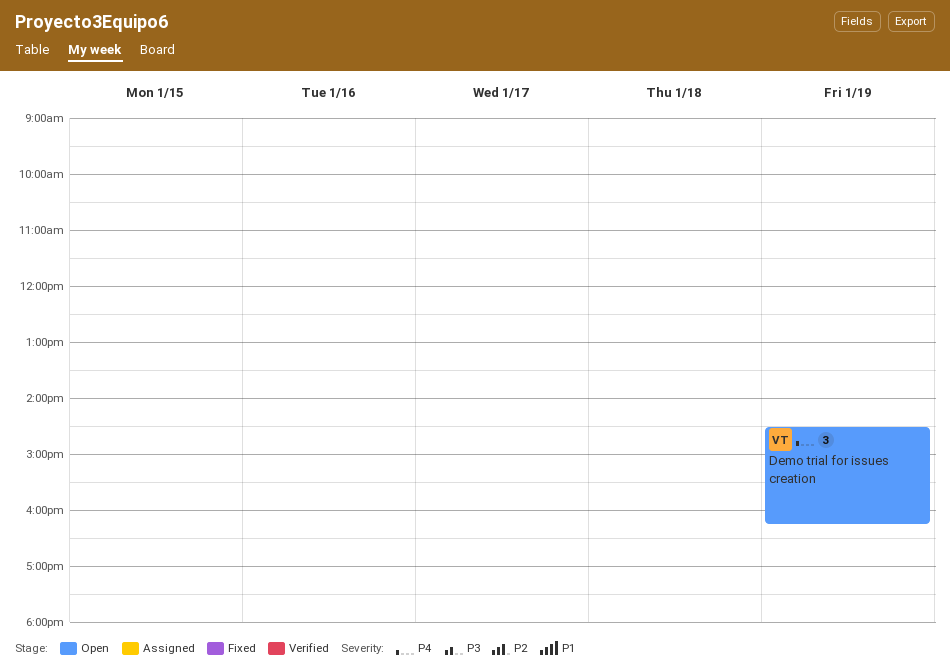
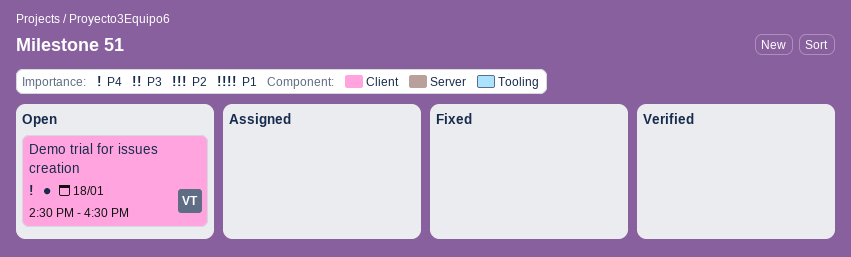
Demo trial for issues creation, estimate: 3 -> 1
Demo trial for issues creation, day: Jan 19 -> Jan 18
Demo trial for issues creation, ends: 16:15 -> 16:30

